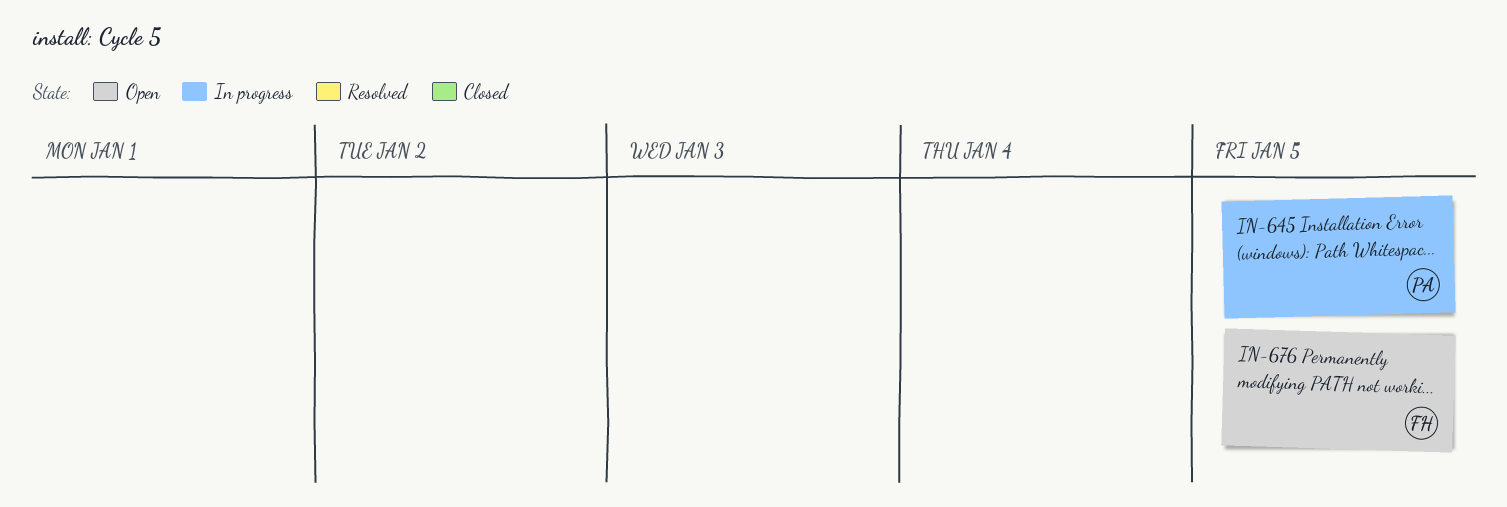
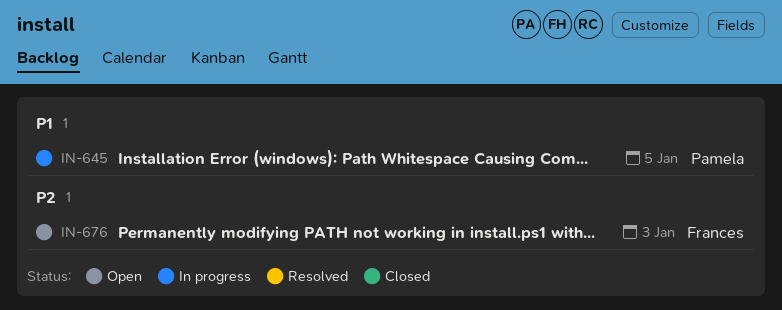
IN-676, due: Jan 5 -> Jan 3

